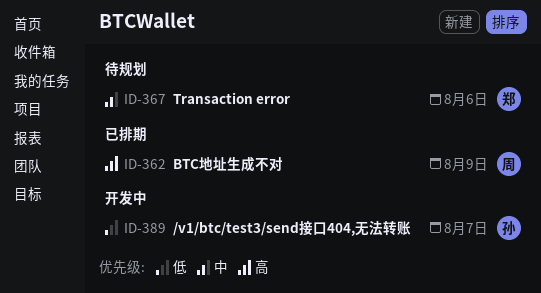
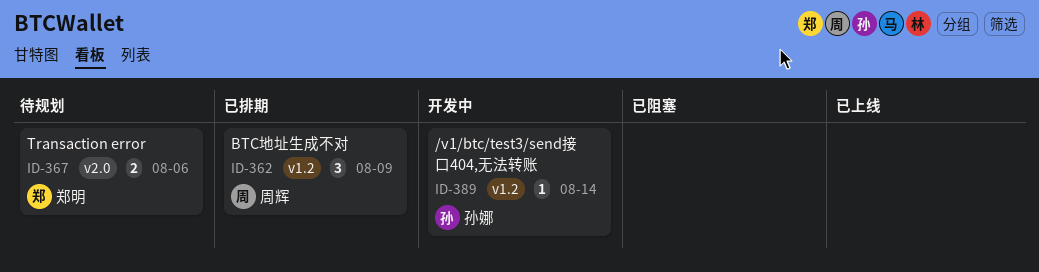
ID-389, due: Aug 7 -> Aug 14

